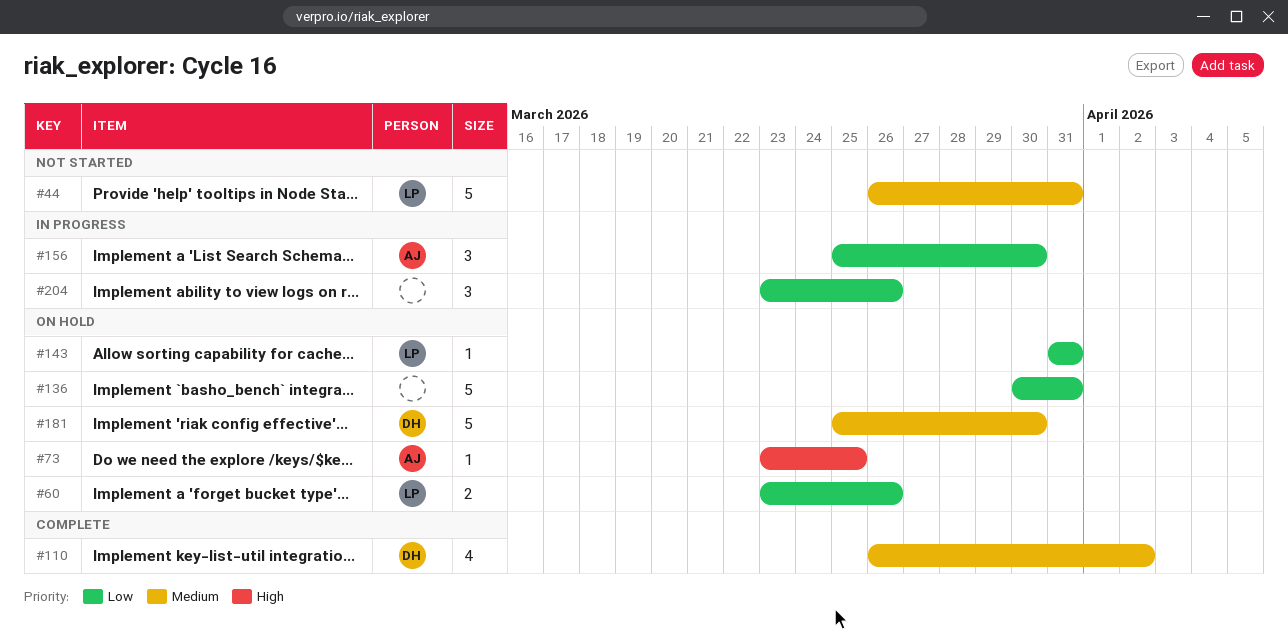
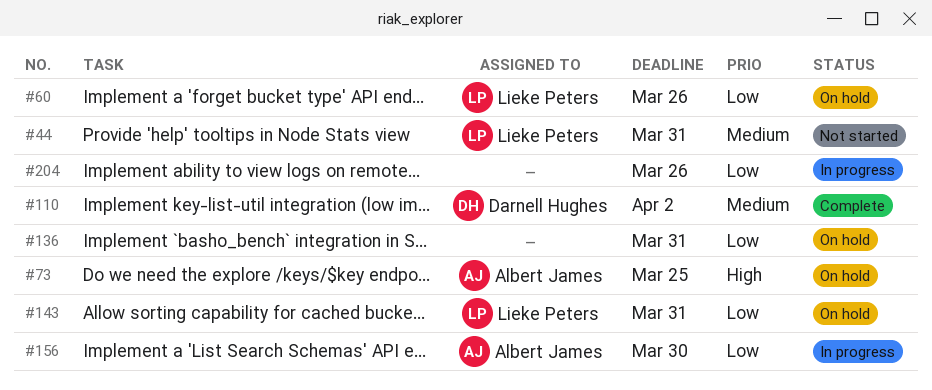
#181: present -> none

